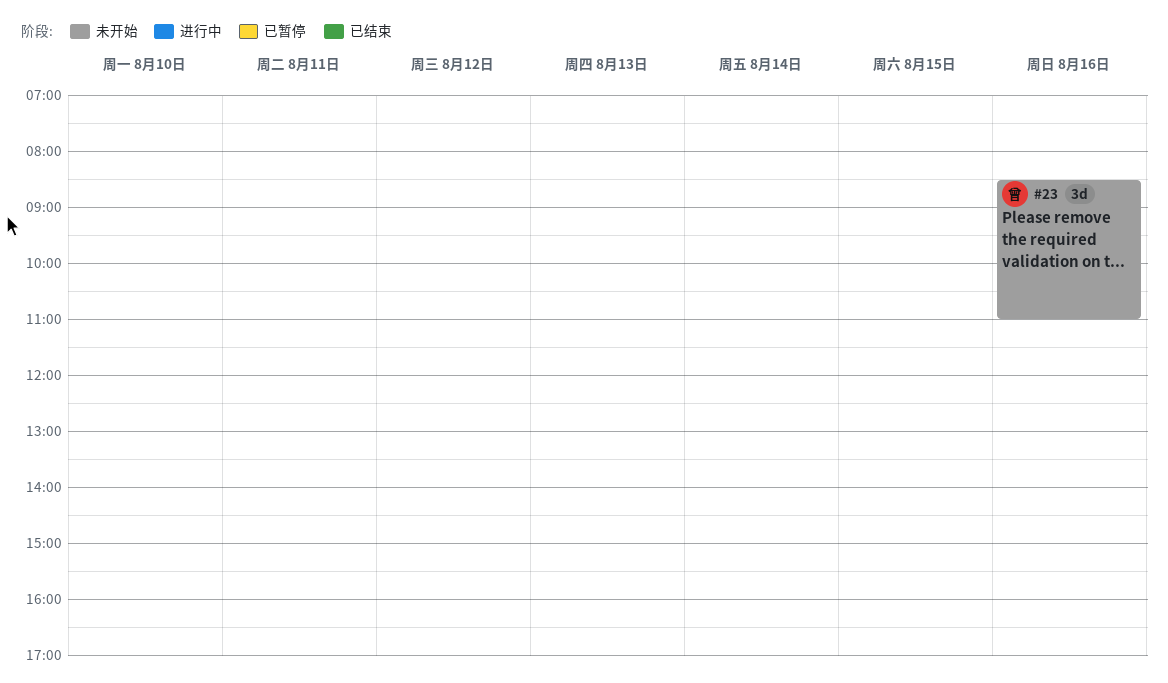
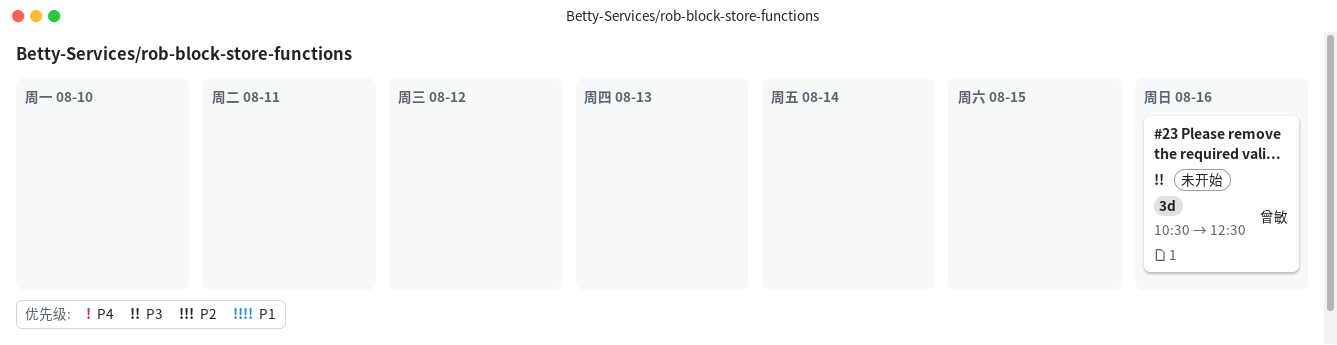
#23, begins: 08:30 -> 10:30
#23, ends: 11:00 -> 12:30

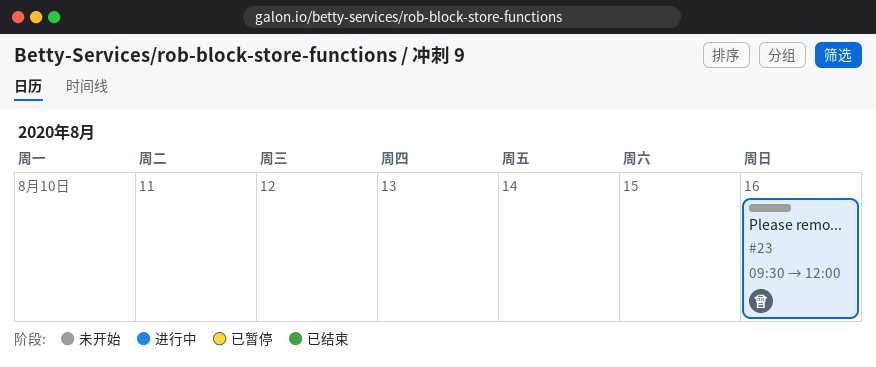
#23, begins: 10:30 -> 09:30
#23, ends: 12:30 -> 12:00

